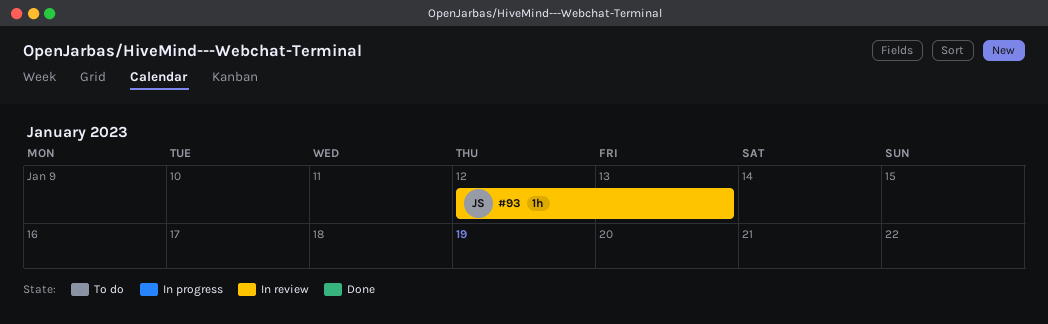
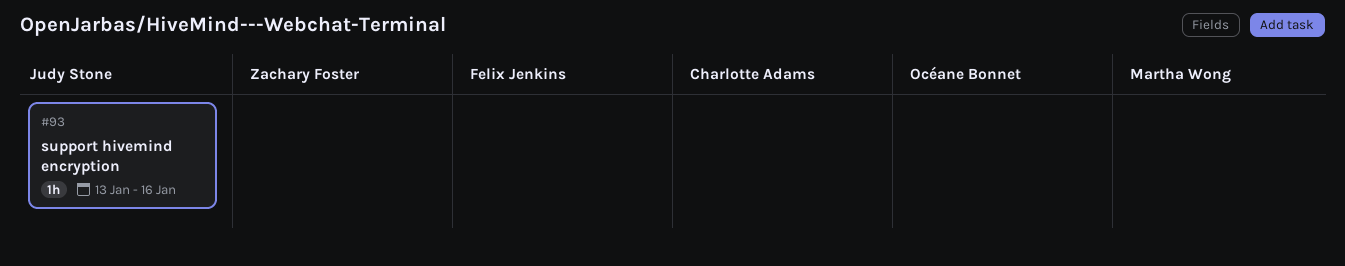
#93, start: Jan 12 -> Jan 13
#93, due: Jan 13 -> Jan 16

